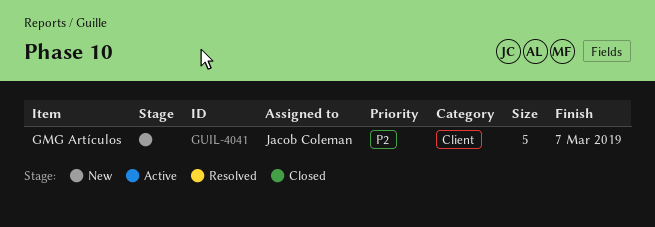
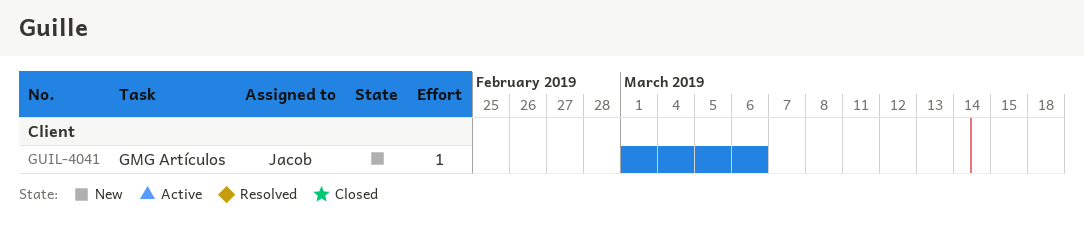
GUIL-4041, estimate: 5 -> 1
GUIL-4041, due: Mar 7 -> Mar 6

